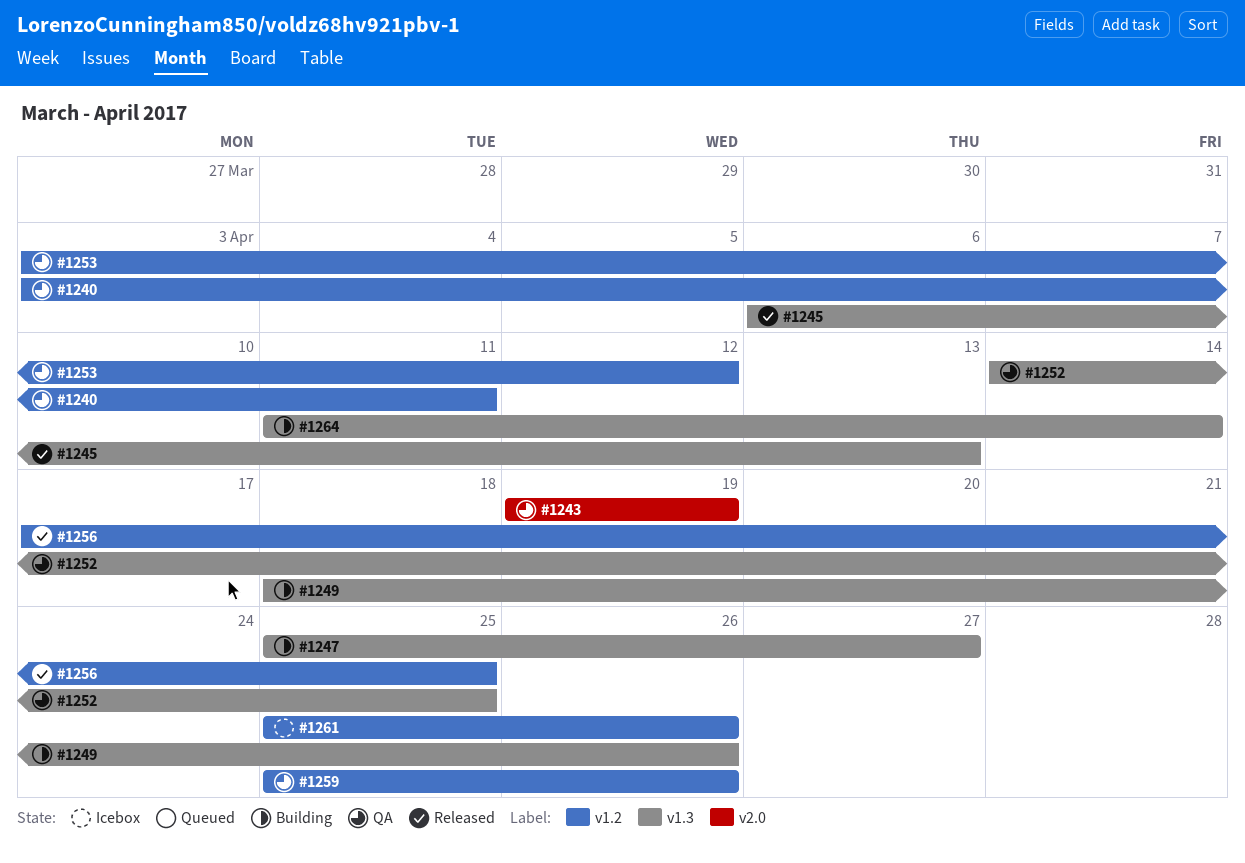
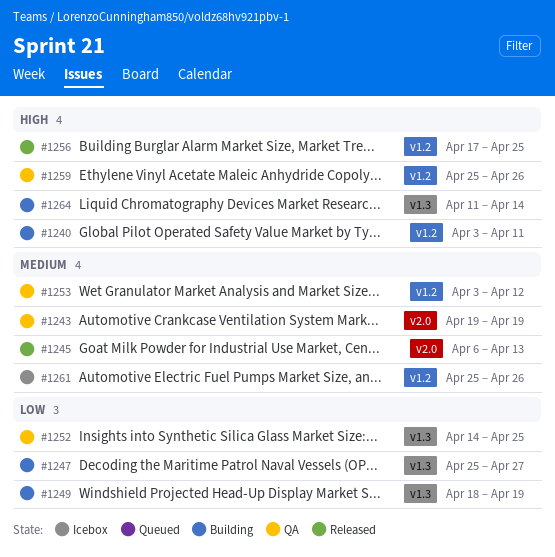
#1240, status: QA -> Building
#1245, label: v1.3 -> v2.0
#1249, due: Apr 26 -> Apr 19

